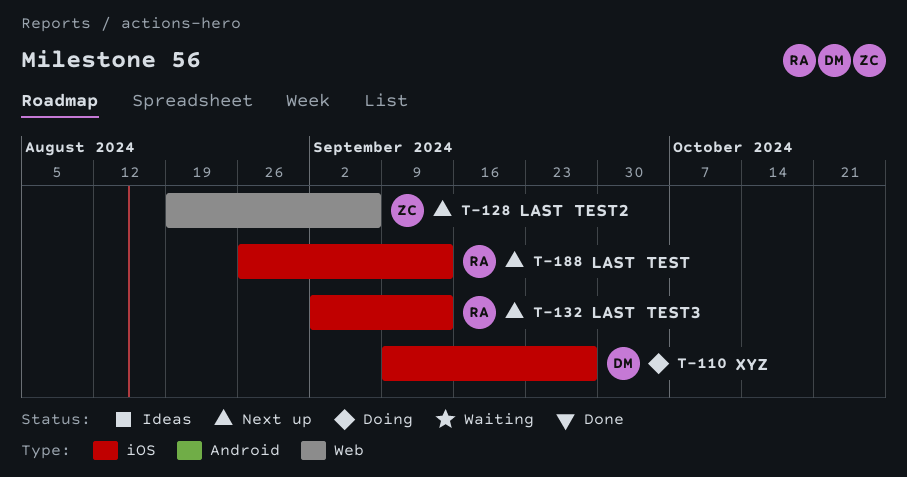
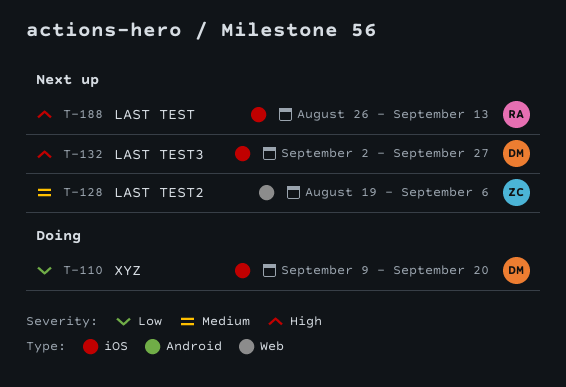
T-110, due: Sep 27 -> Sep 20
T-132, owner: RA -> DM
T-132, due: Sep 13 -> Sep 27

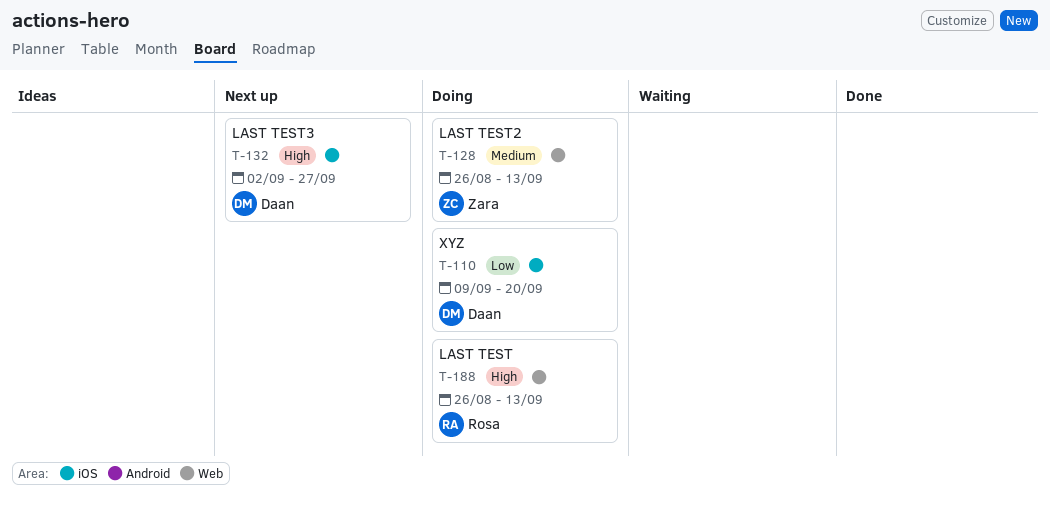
T-128, status: Next up -> Doing
T-128, start: Aug 19 -> Aug 26
T-128, due: Sep 6 -> Sep 13
T-188, status: Next up -> Doing
T-188, label: iOS -> Web

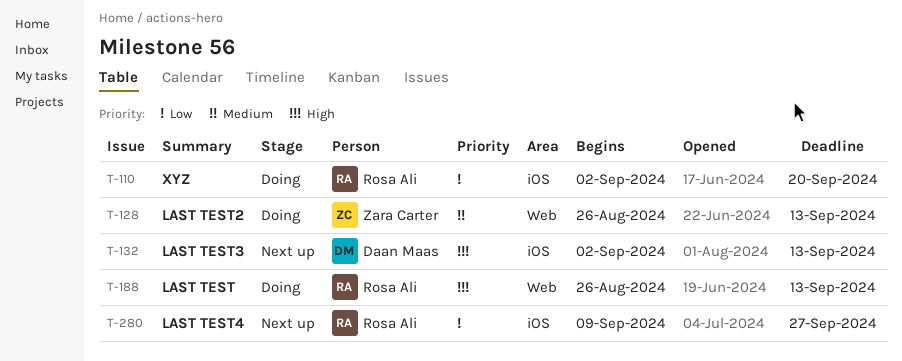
T-110, owner: Daan Maas -> Rosa Ali
T-110, start: Sep 9 -> Sep 2
T-132, due: Sep 27 -> Sep 13
T-280: none -> present

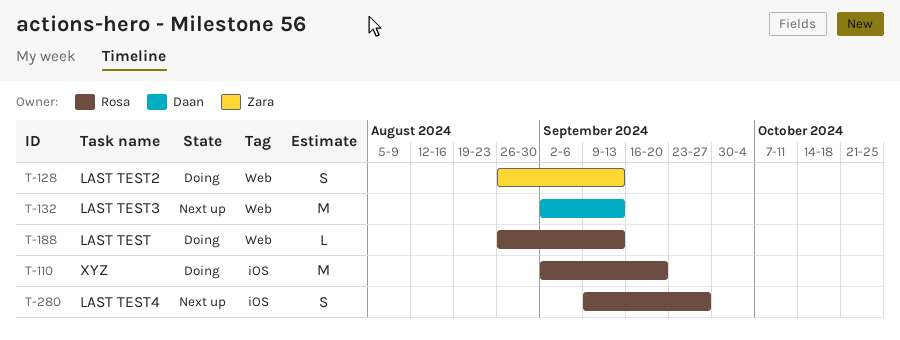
T-132, label: iOS -> Web

